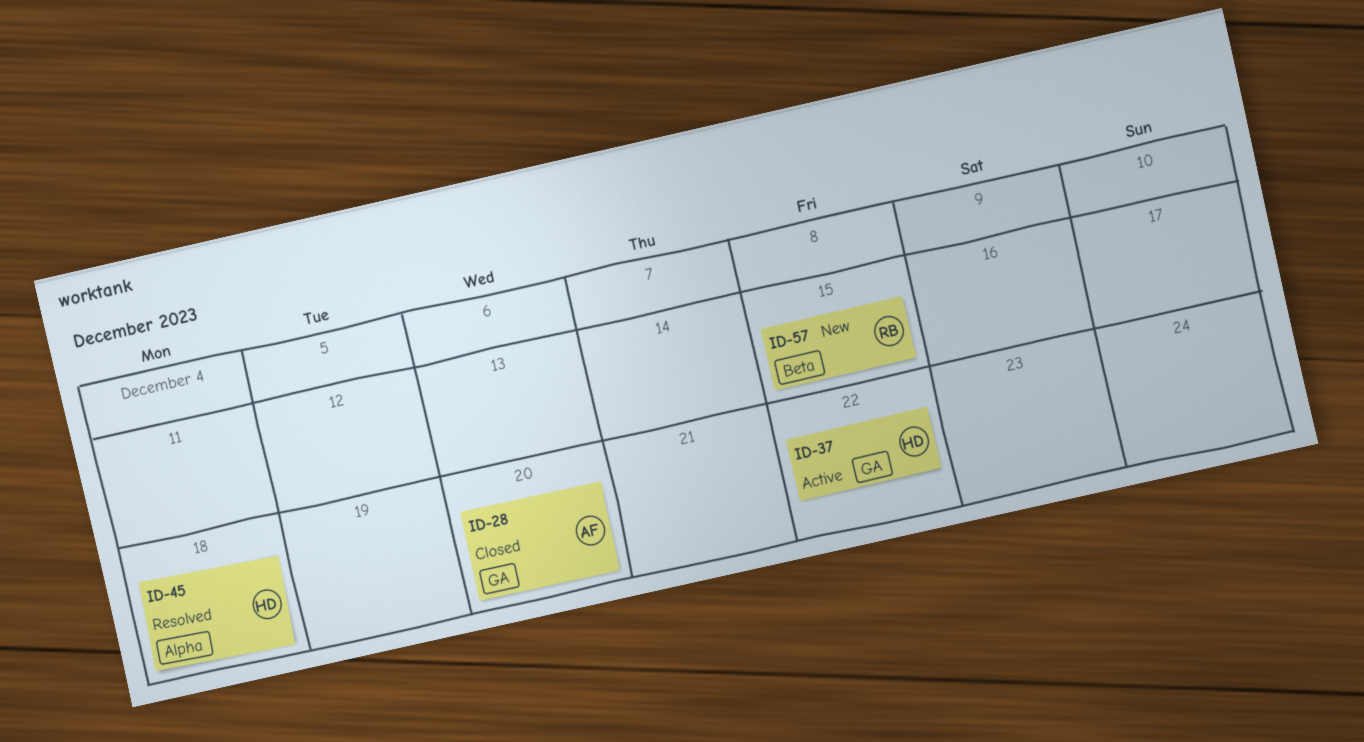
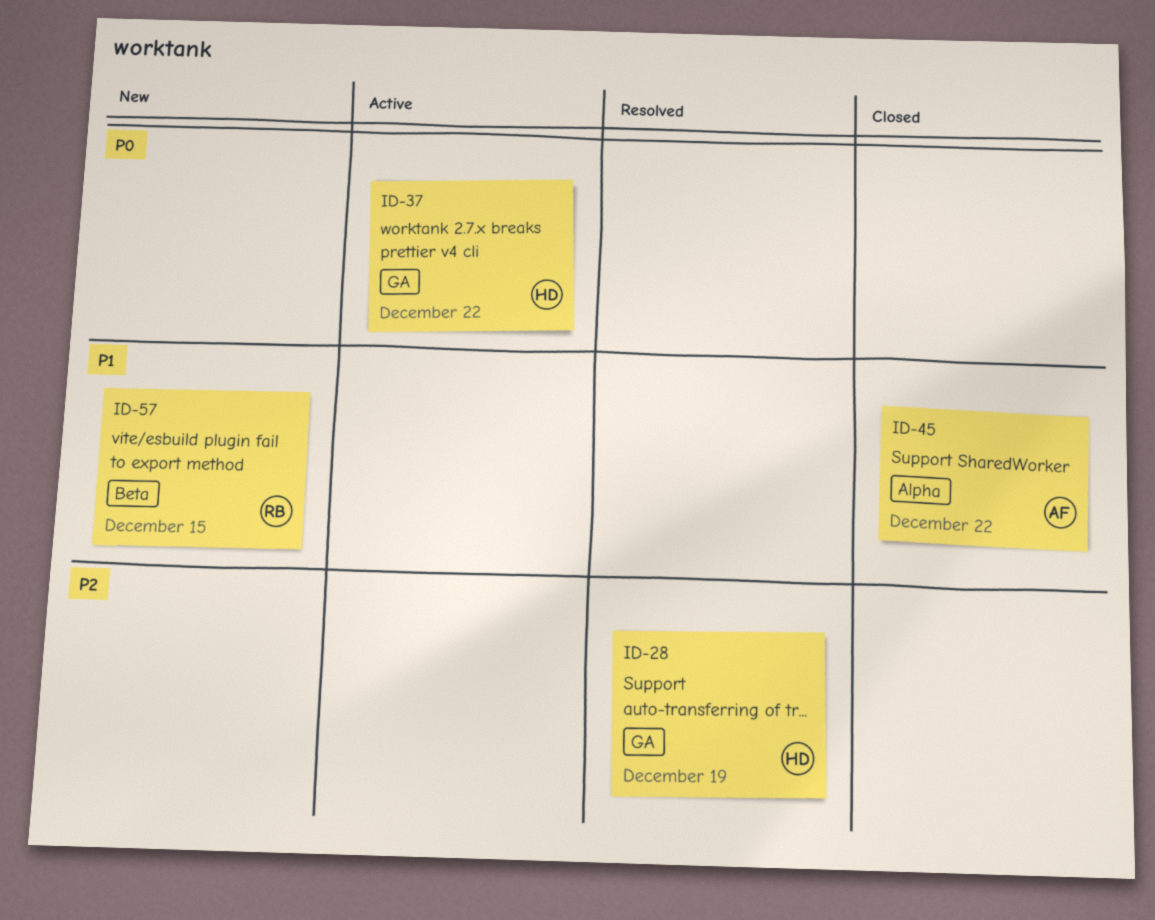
ID-28, status: Closed -> Resolved
ID-28, owner: AF -> HD
ID-28, due: Dec 20 -> Dec 19
ID-45, status: Resolved -> Closed
ID-45, owner: HD -> AF
ID-45, due: Dec 18 -> Dec 22

